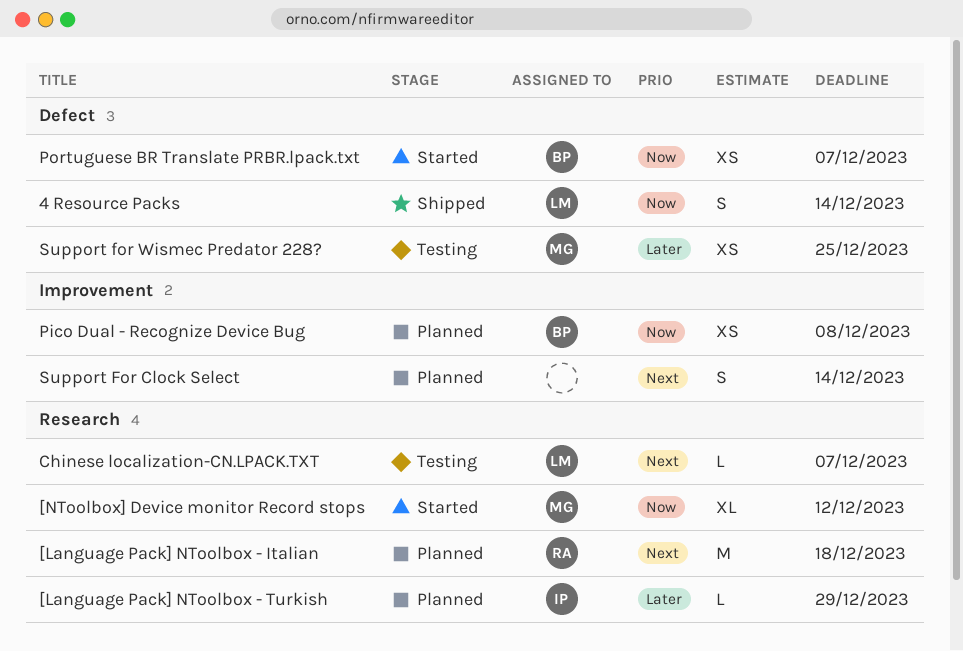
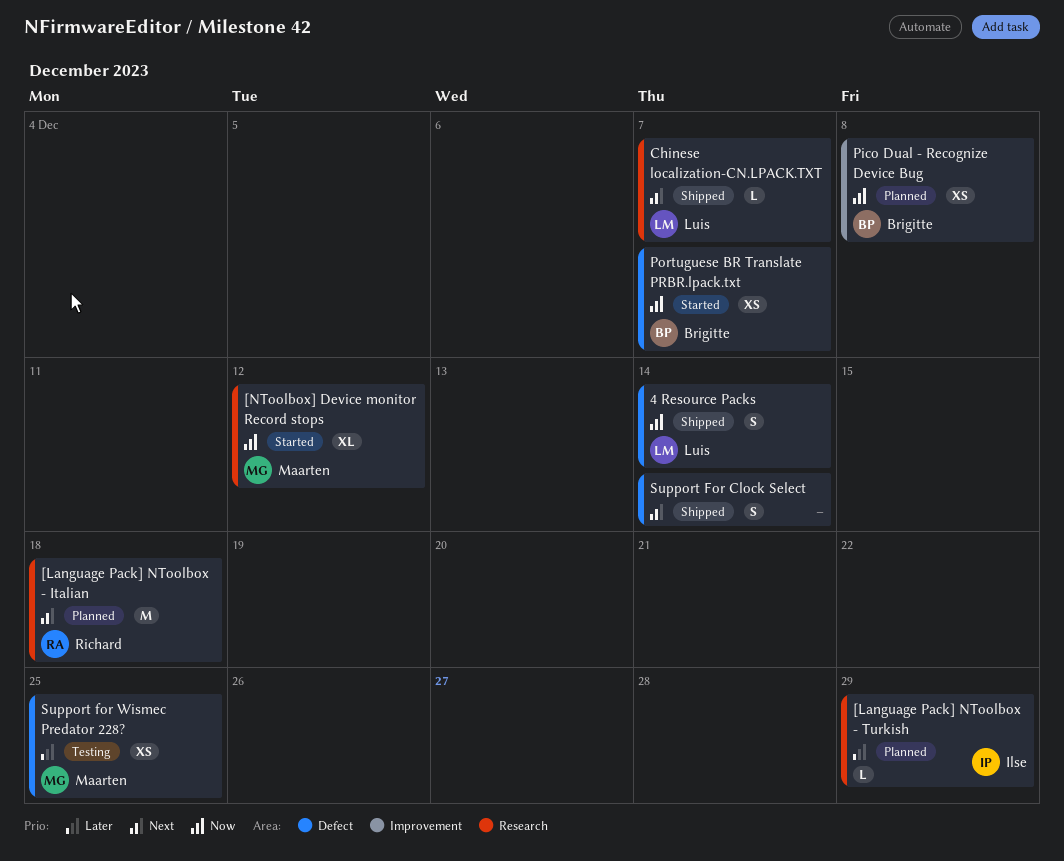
Chinese localization-CN.LPACK.TXT, status: Testing -> Shipped
Support For Clock Select, status: Planned -> Shipped
Support For Clock Select, label: Improvement -> Defect

